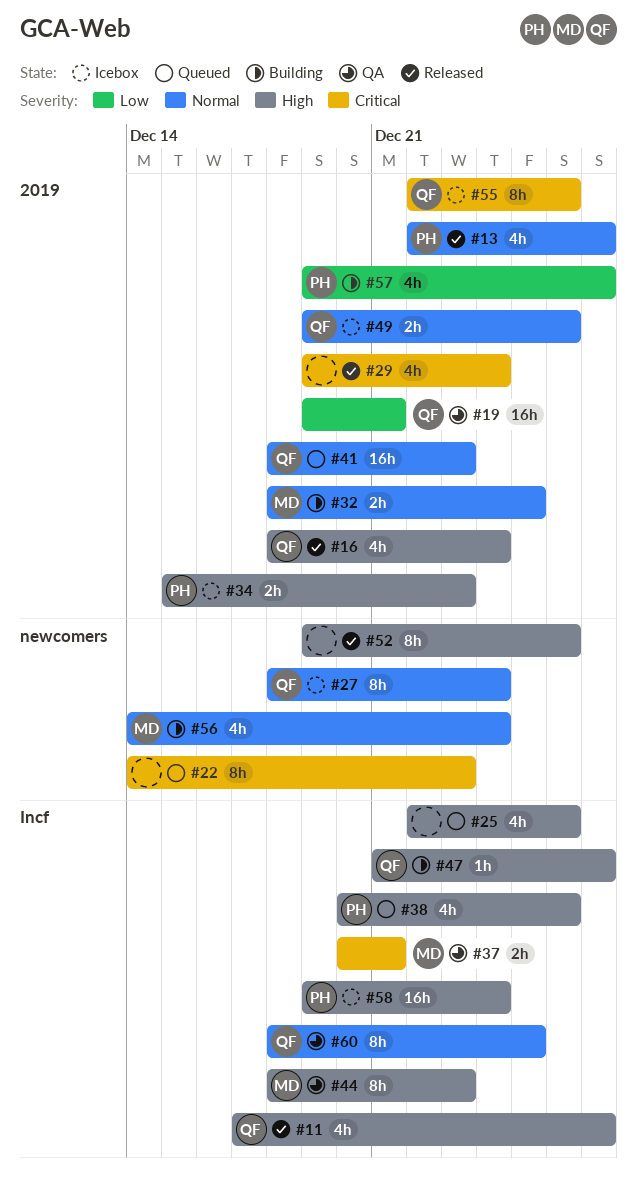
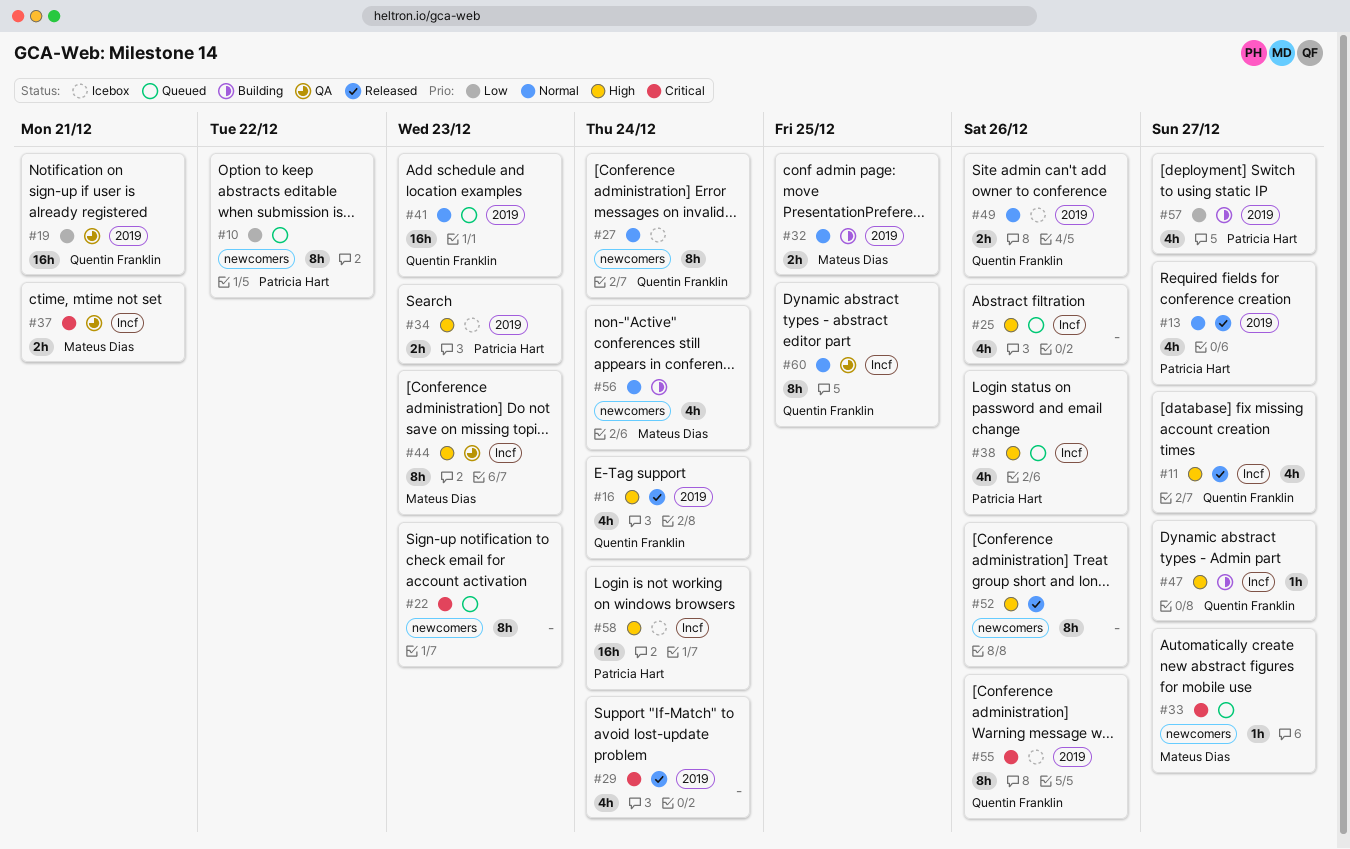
#10: none -> present
#33: none -> present

